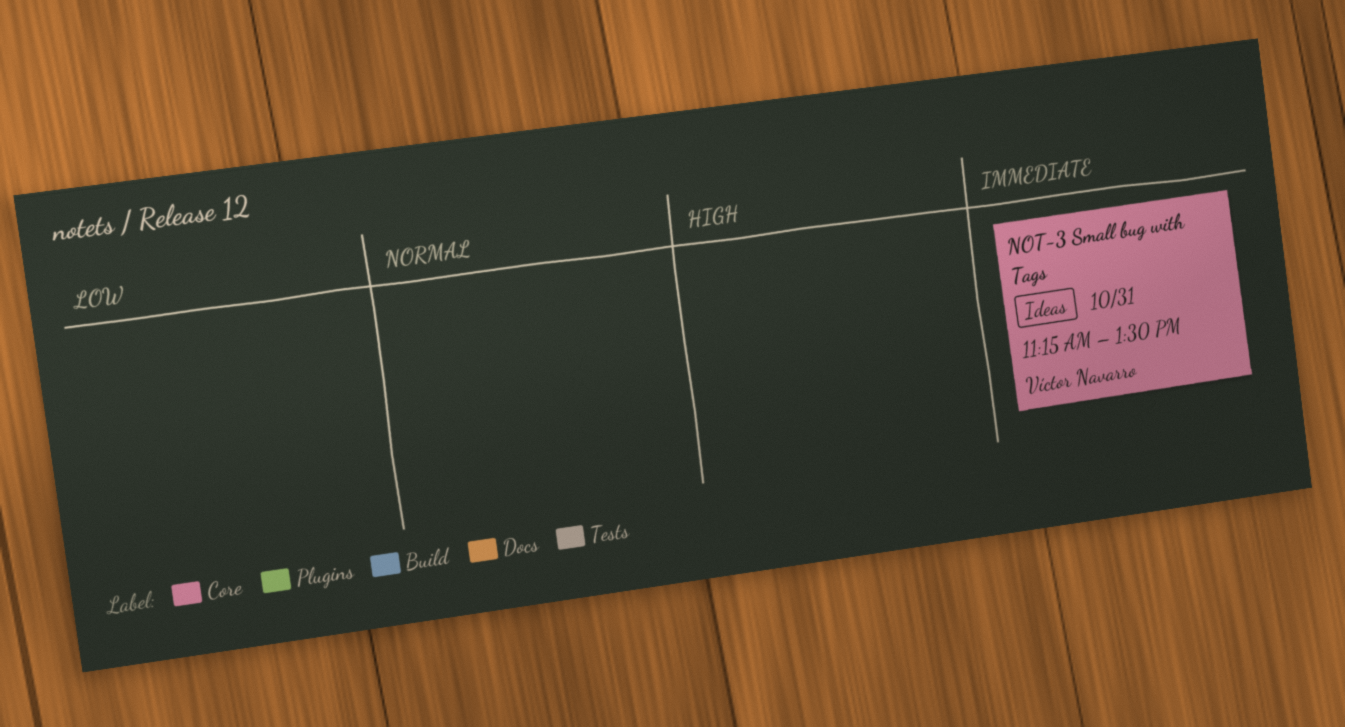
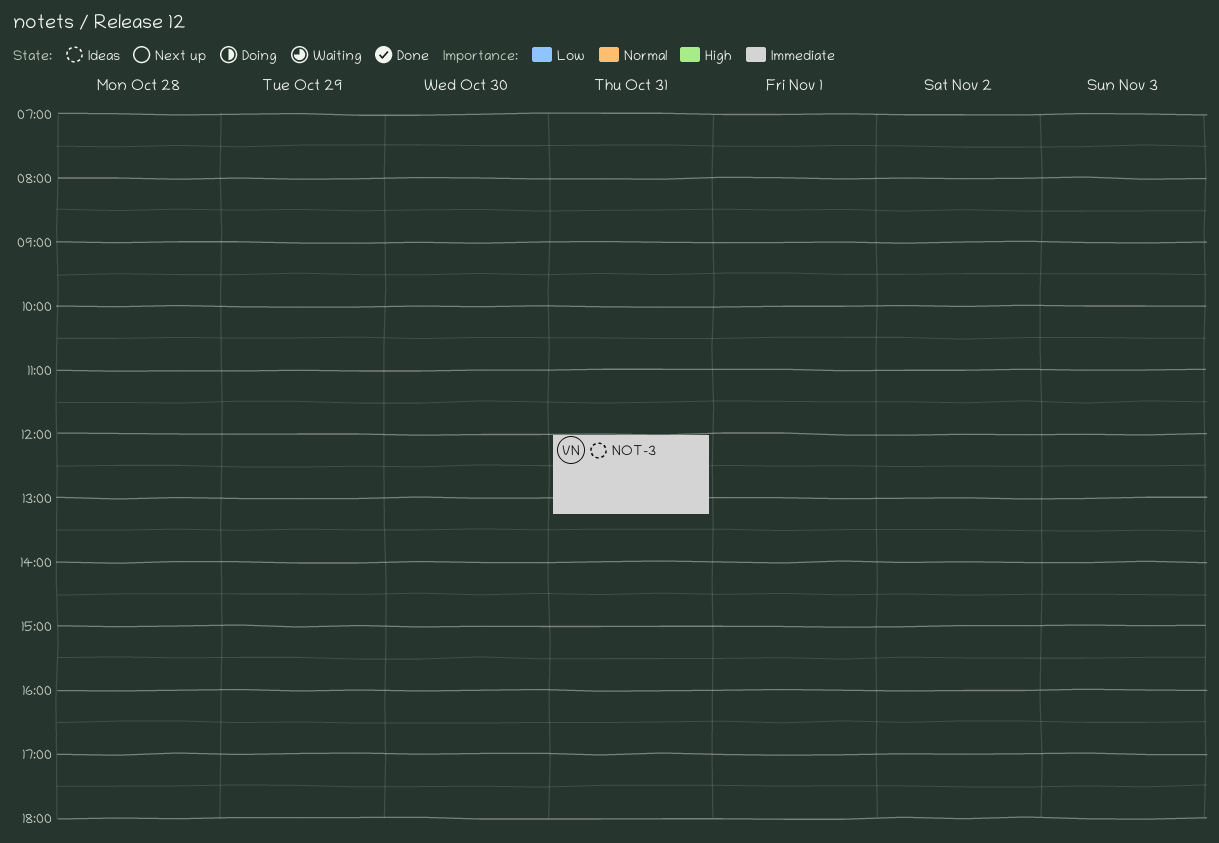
NOT-3, begins: 11:15 -> 12:00
NOT-3, ends: 13:30 -> 13:15

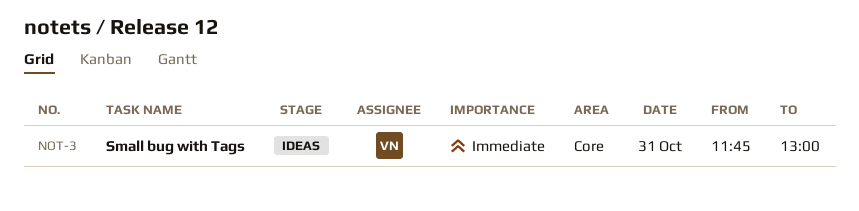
NOT-3, begins: 12:00 -> 11:45
NOT-3, ends: 13:15 -> 13:00

